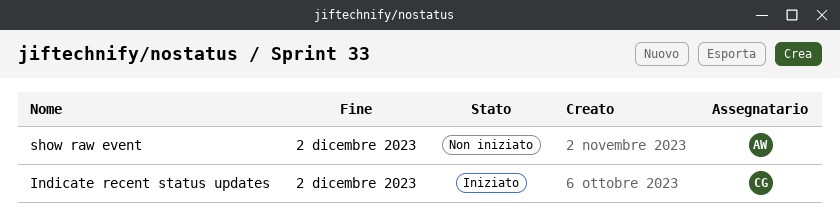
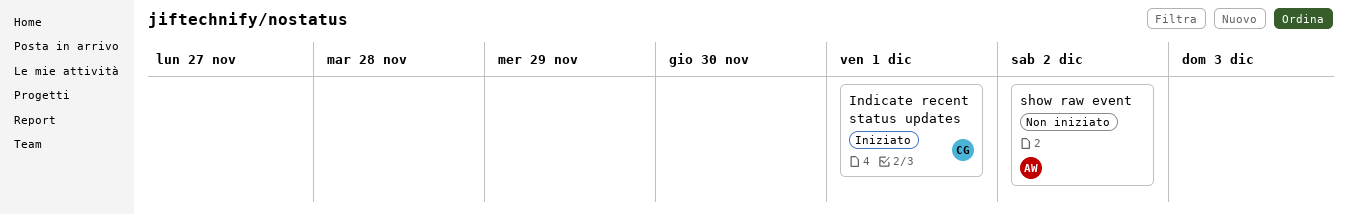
Indicate recent status updates, due: Dec 2 -> Dec 1

